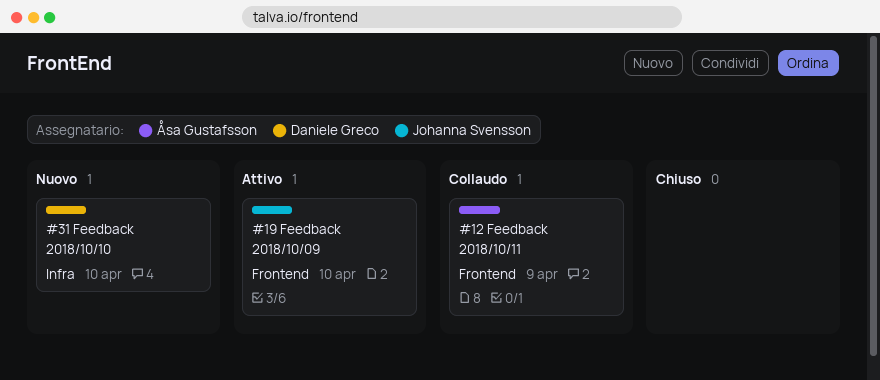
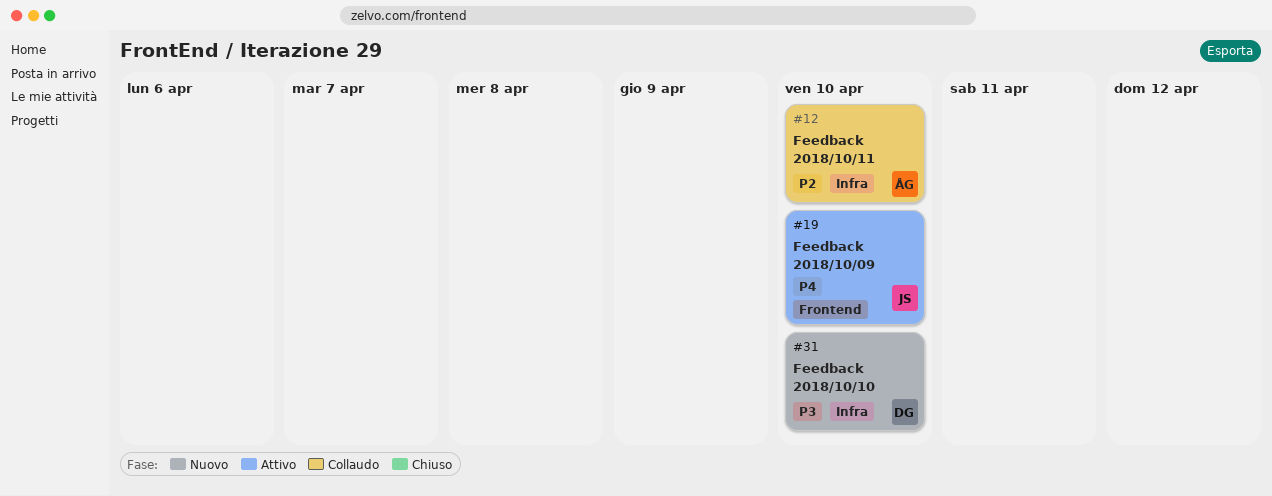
#12, label: Frontend -> Infra
#12, due: Apr 9 -> Apr 10

